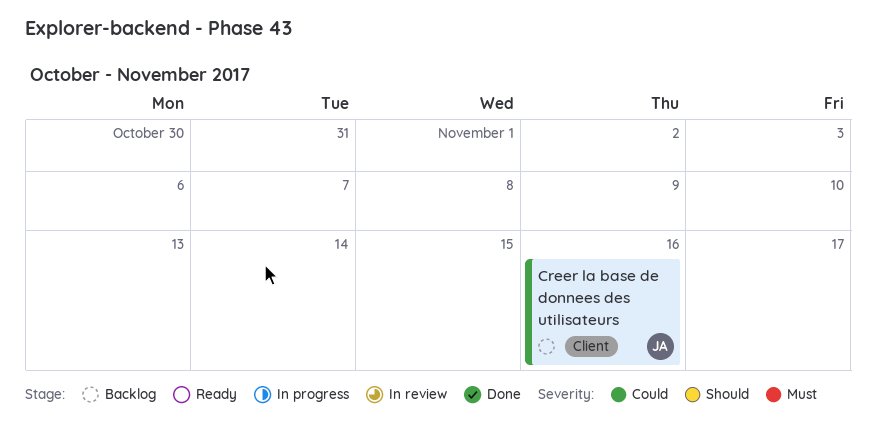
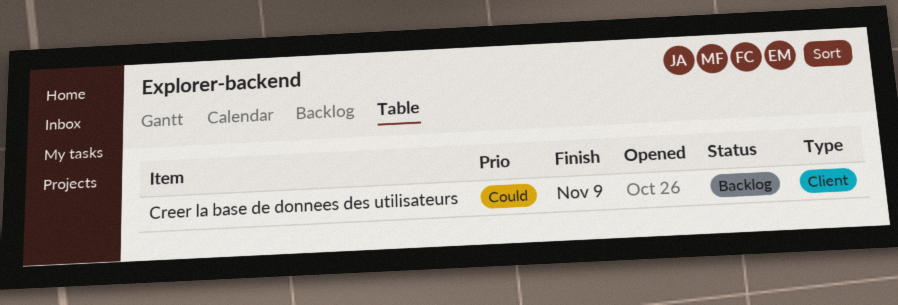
Creer la base de donnees des utilisateurs, due: Nov 16 -> Nov 9

